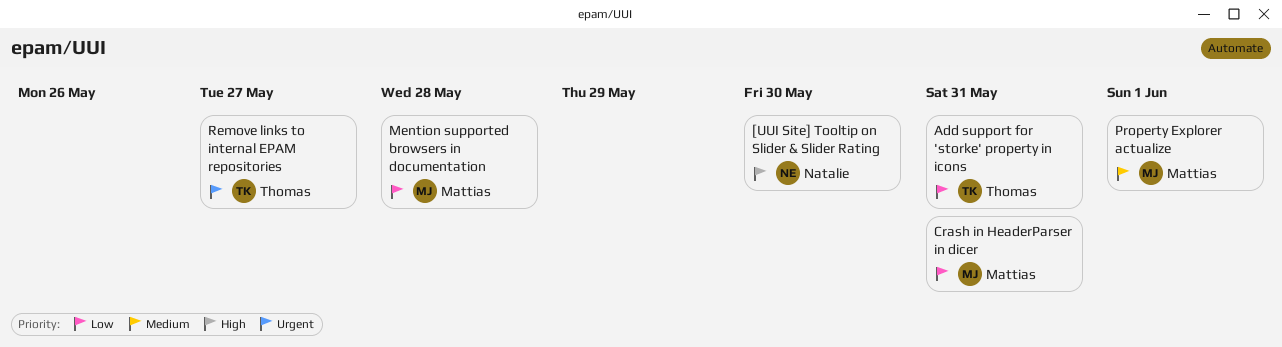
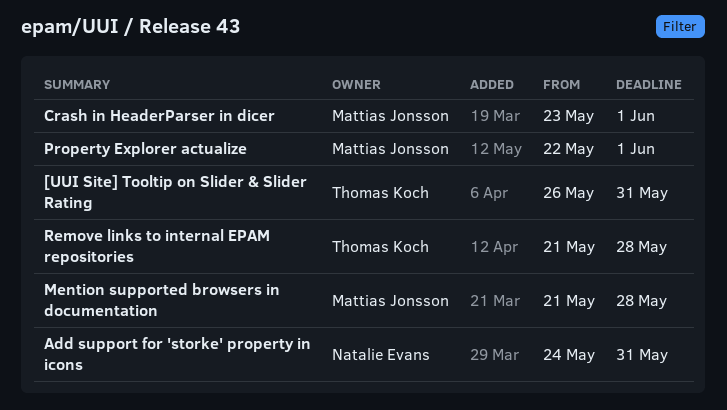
[UUI Site] Tooltip on Slider & Slider Rating, owner: Natalie Evans -> Thomas Koch
[UUI Site] Tooltip on Slider & Slider Rating, due: May 30 -> May 31
Add support for 'storke' property in icons, owner: Thomas Koch -> Natalie Evans
Crash in HeaderParser in dicer, due: May 31 -> Jun 1
Remove links to internal EPAM repositories, due: May 27 -> May 28

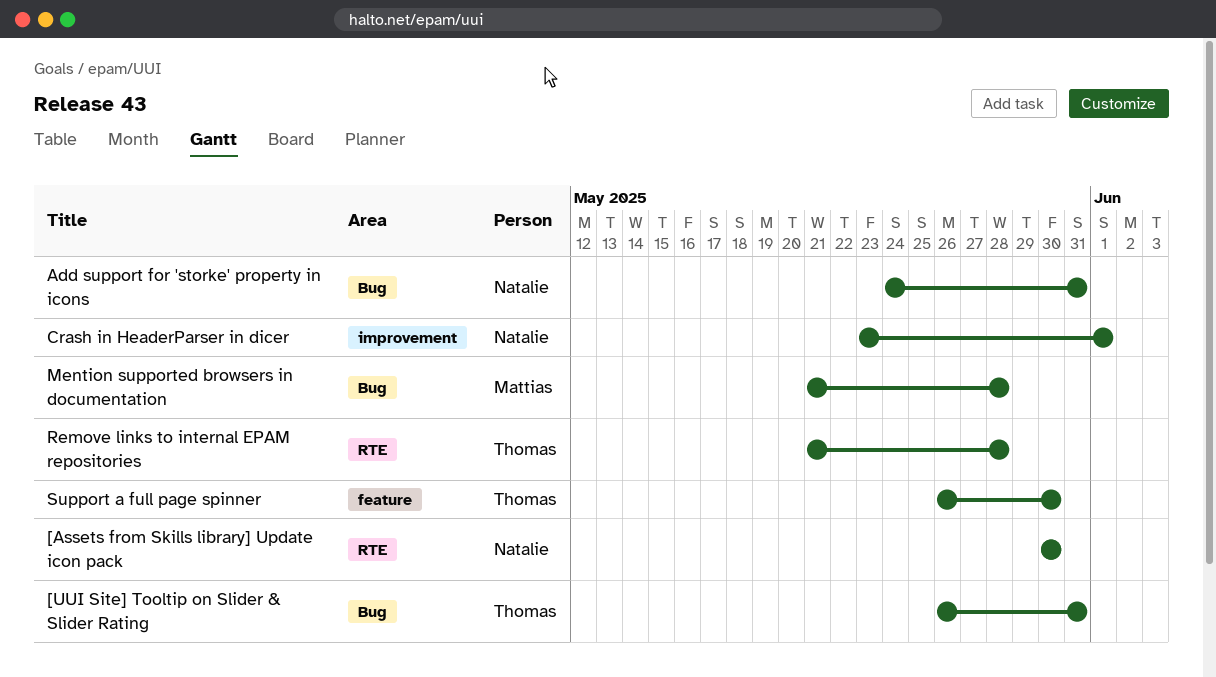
[Assets from Skills library] Update icon pack: none -> present
Crash in HeaderParser in dicer, owner: Mattias Jonsson -> Natalie Evans
Property Explorer actualize: present -> none
Support a full page spinner: none -> present

